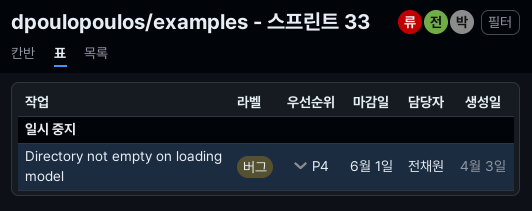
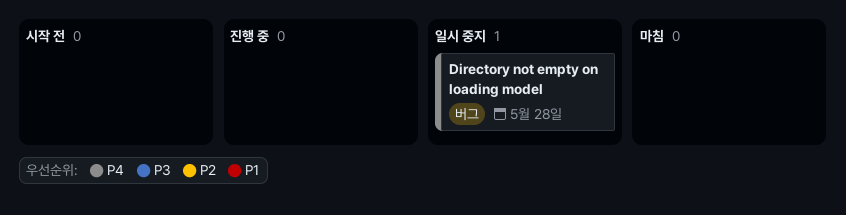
Directory not empty on loading model, due: Jun 1 -> May 28

